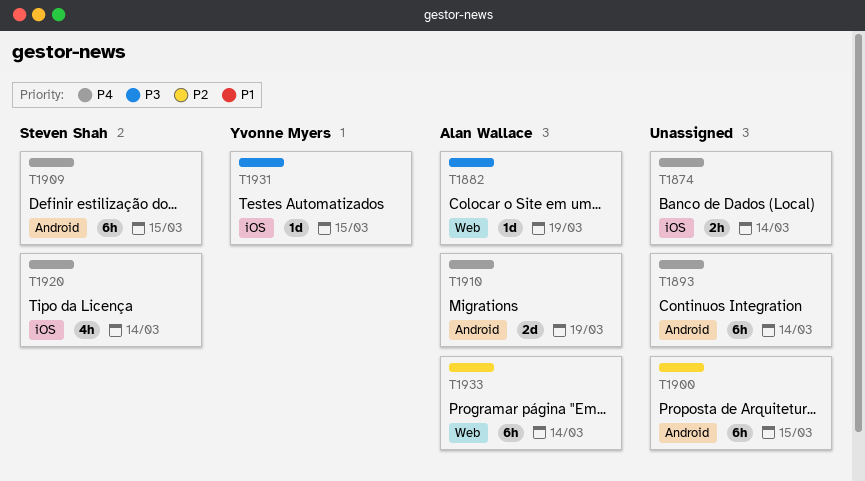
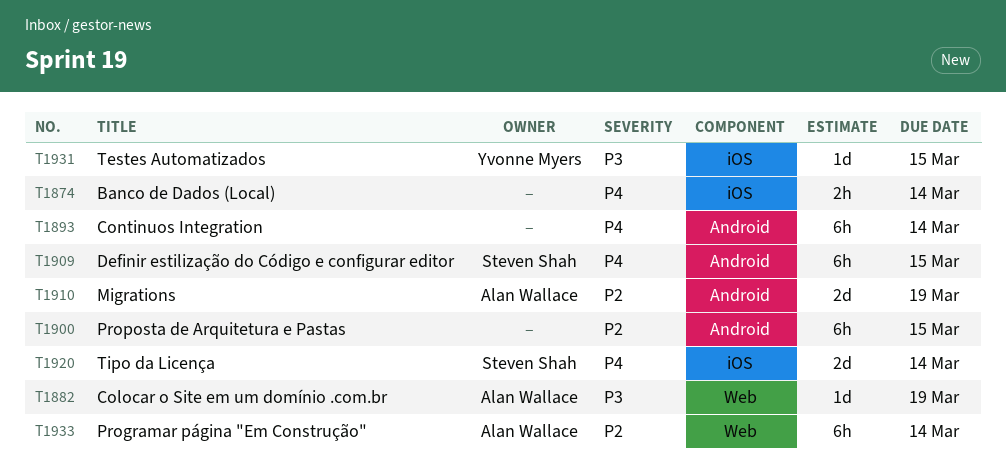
T1910, priority: P4 -> P2
T1920, estimate: 4h -> 2d

